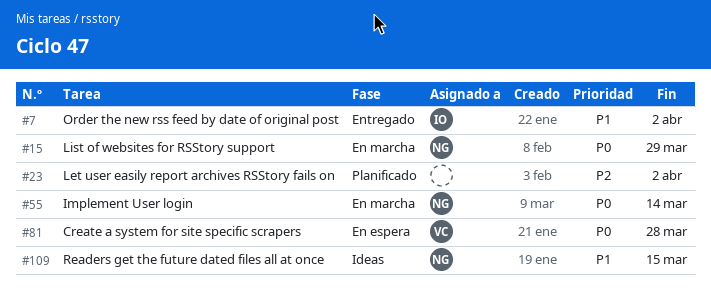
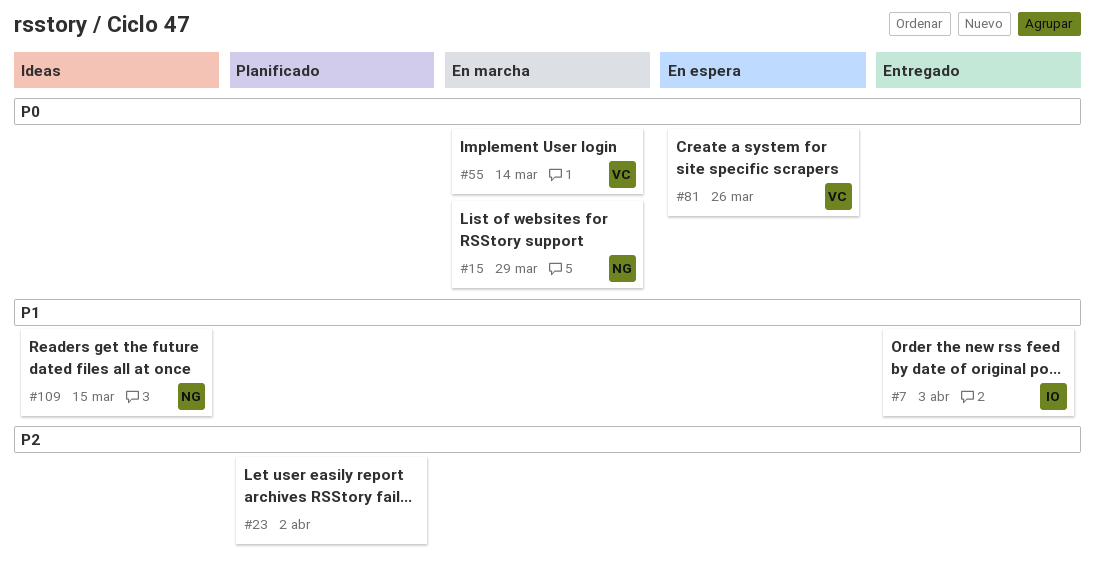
#7, due: Apr 2 -> Apr 3
#55, owner: NG -> VC
#81, due: Mar 28 -> Mar 26

